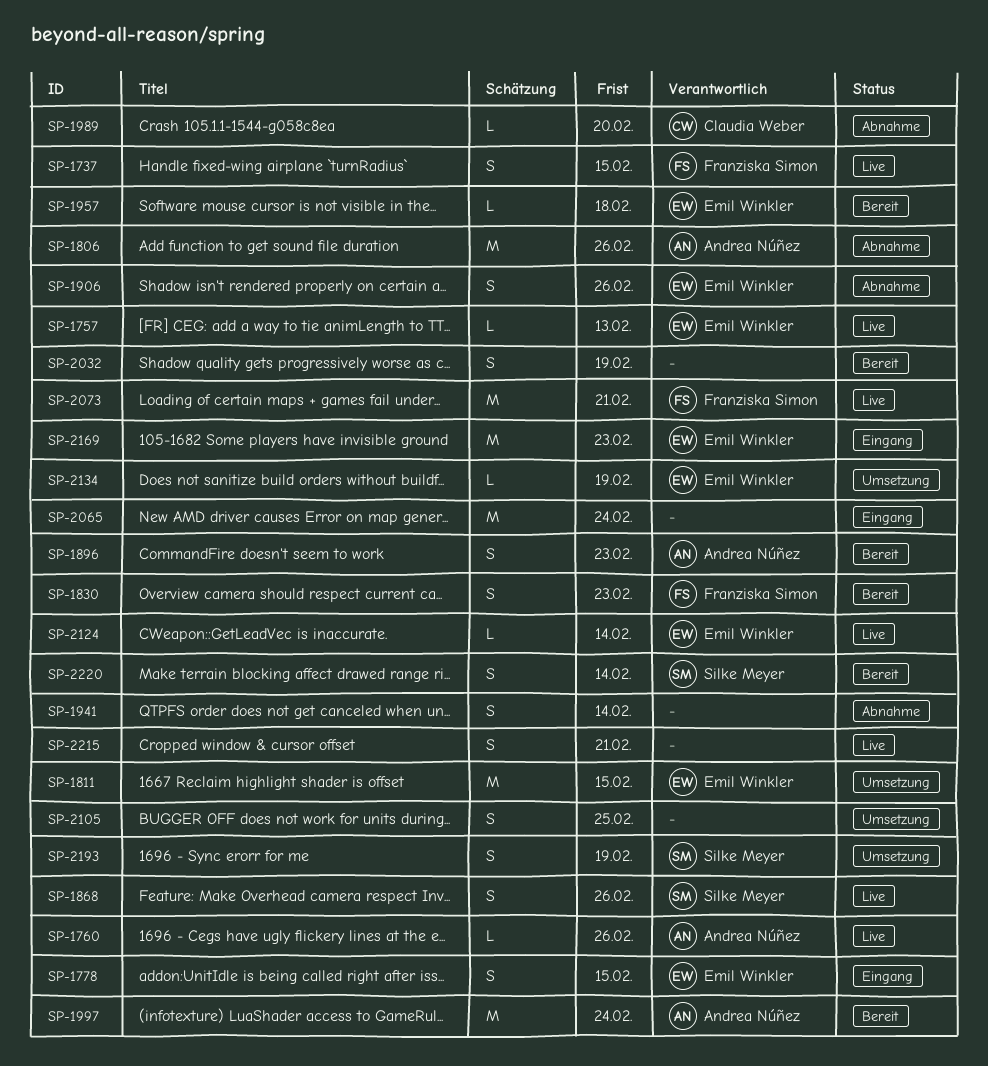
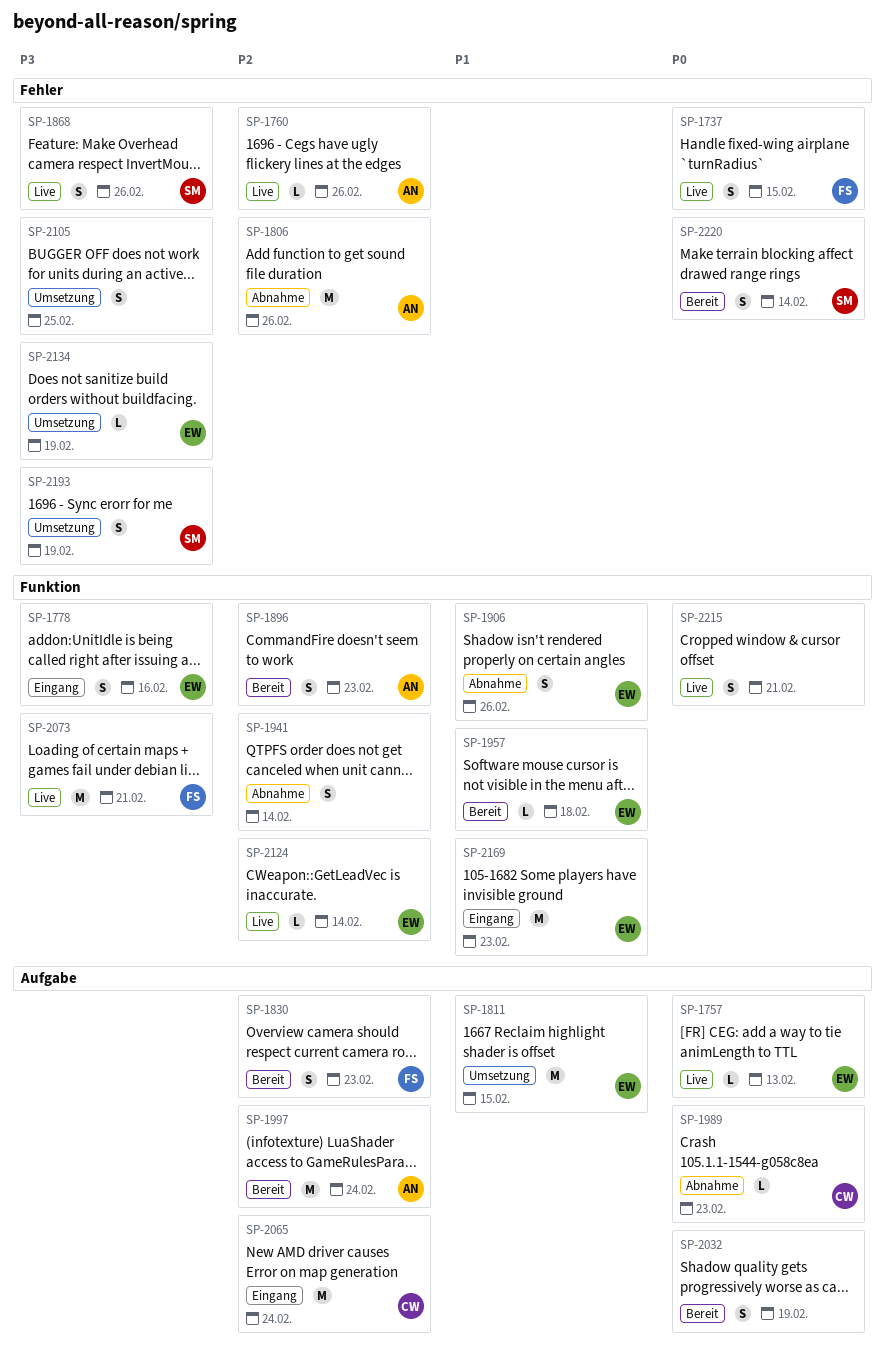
SP-1778, due: Feb 15 -> Feb 16
SP-1989, due: Feb 20 -> Feb 23
SP-2065, owner: none -> Claudia Weber

